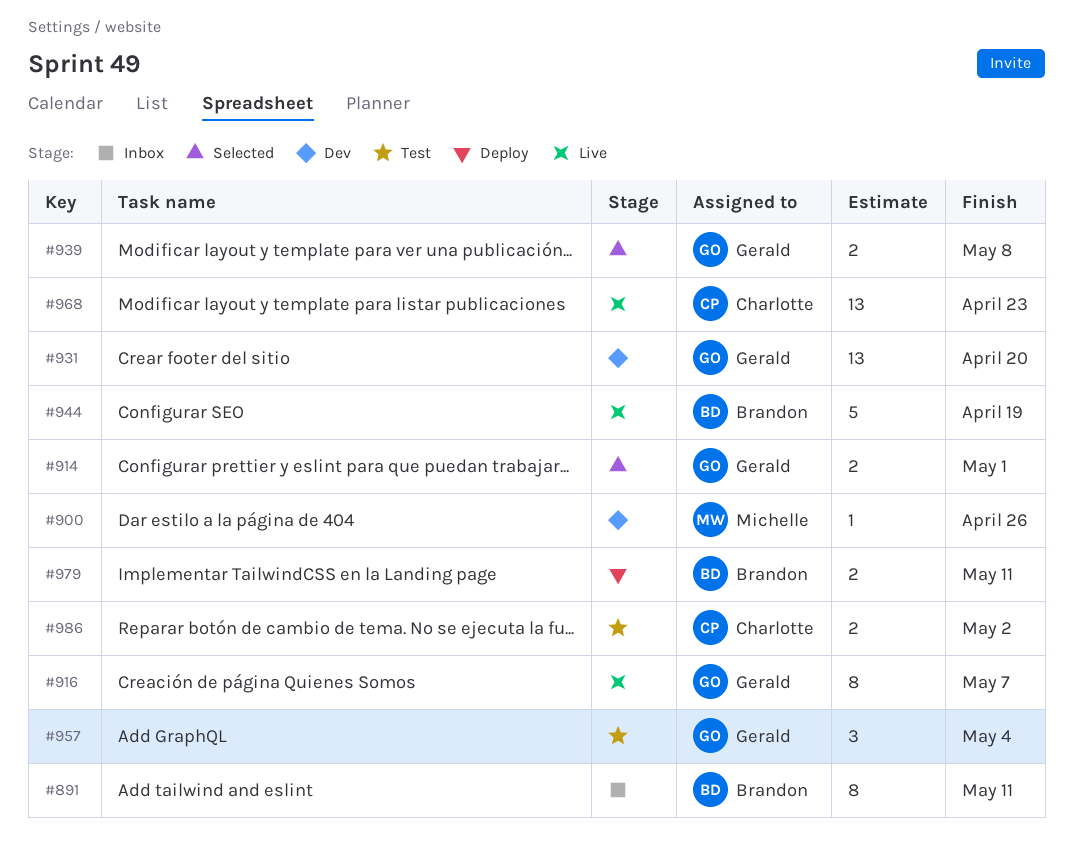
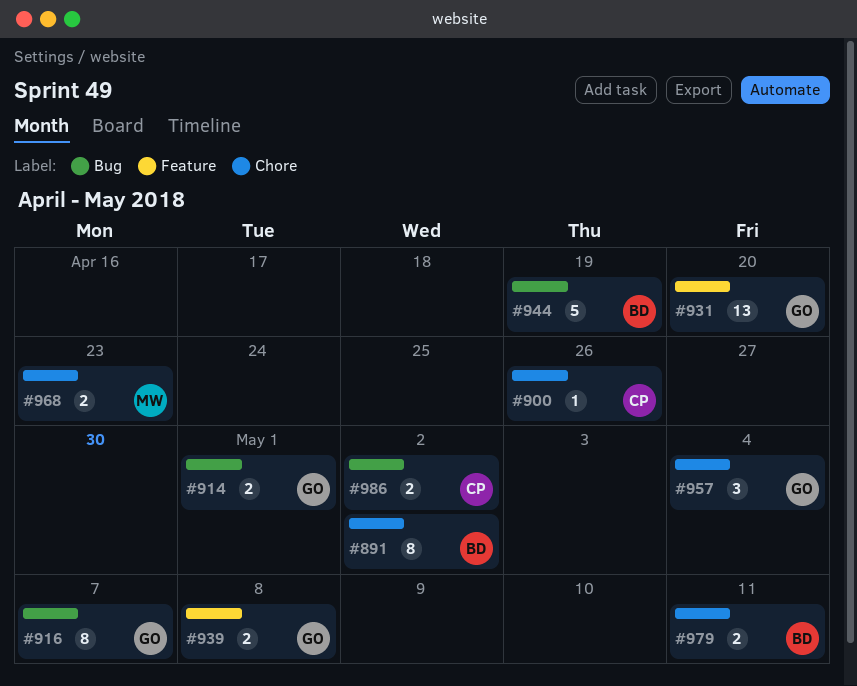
#891, due: May 11 -> May 2
#900, owner: Michelle -> Charlotte
#968, owner: Charlotte -> Michelle
#968, estimate: 13 -> 2

